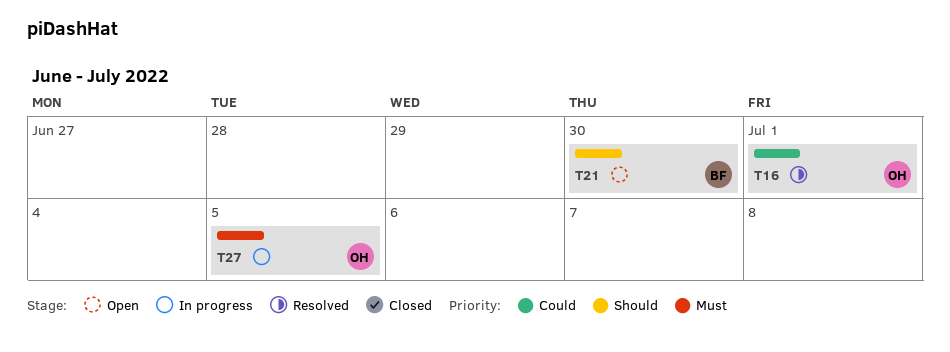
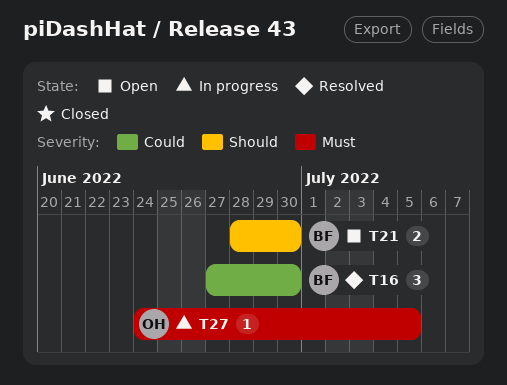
T16, owner: OH -> BF
T16, due: Jul 1 -> Jun 30

